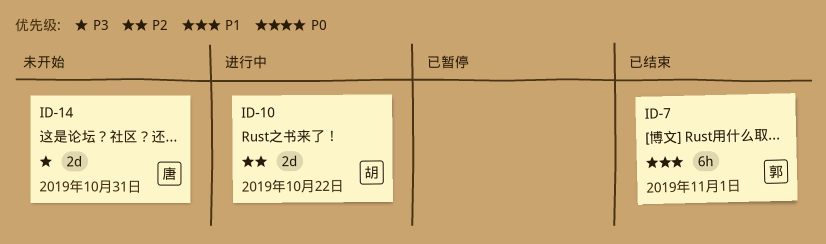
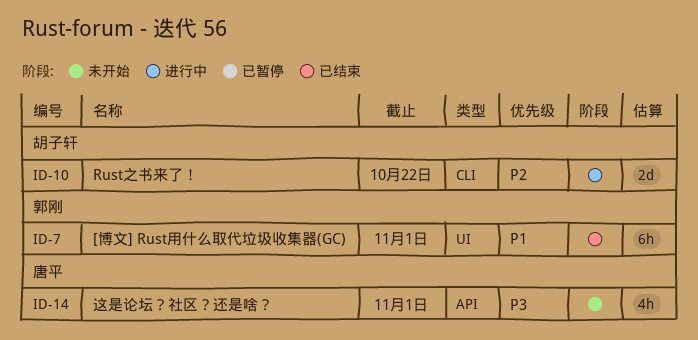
ID-14, estimate: 2d -> 4h
ID-14, due: Oct 31 -> Nov 1

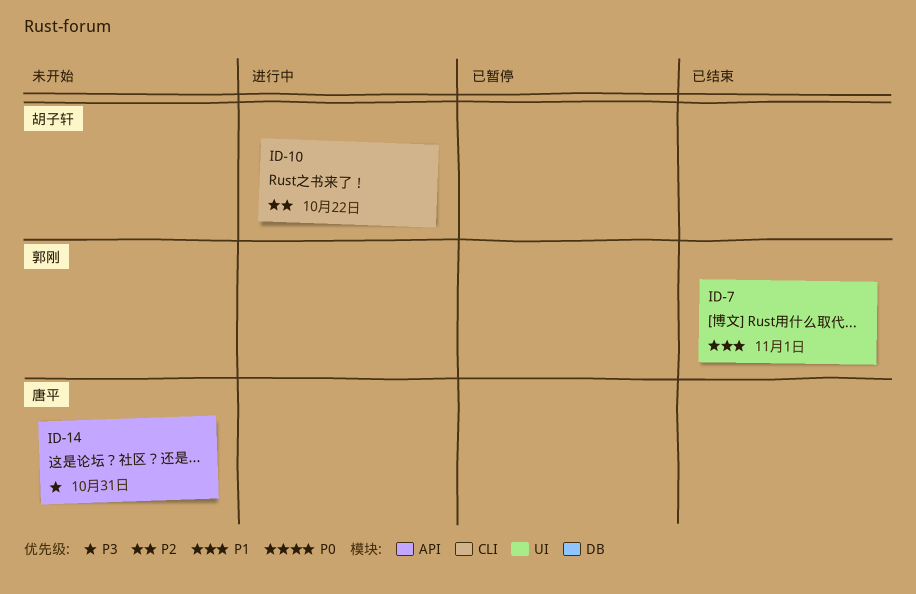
ID-14, due: Nov 1 -> Oct 31

